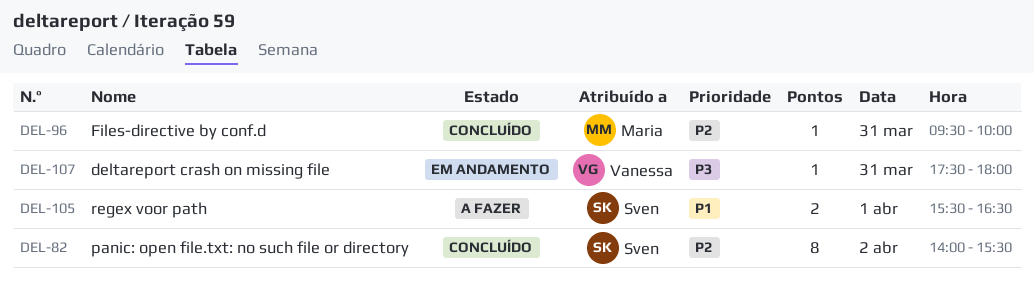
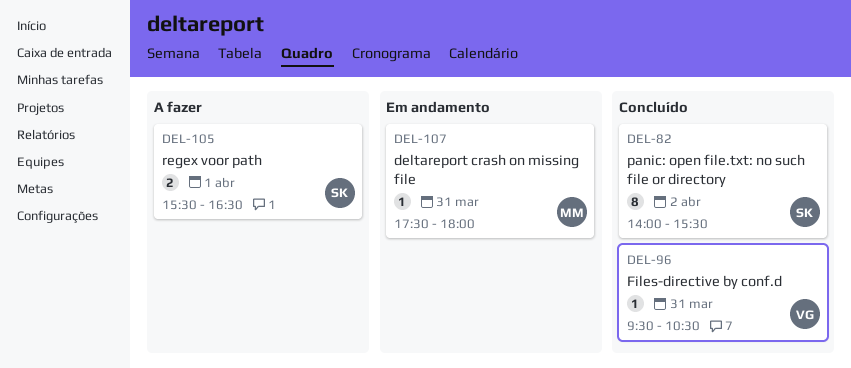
DEL-96, owner: Maria -> Vanessa
DEL-96, ends: 10:00 -> 10:30
DEL-107, owner: Vanessa -> Maria

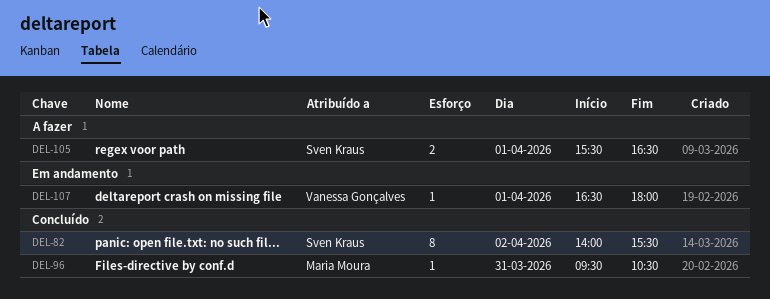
DEL-96, owner: Vanessa Gonçalves -> Maria Moura
DEL-107, owner: Maria Moura -> Vanessa Gonçalves
DEL-107, day: Mar 31 -> Apr 1
DEL-107, begins: 17:30 -> 16:30

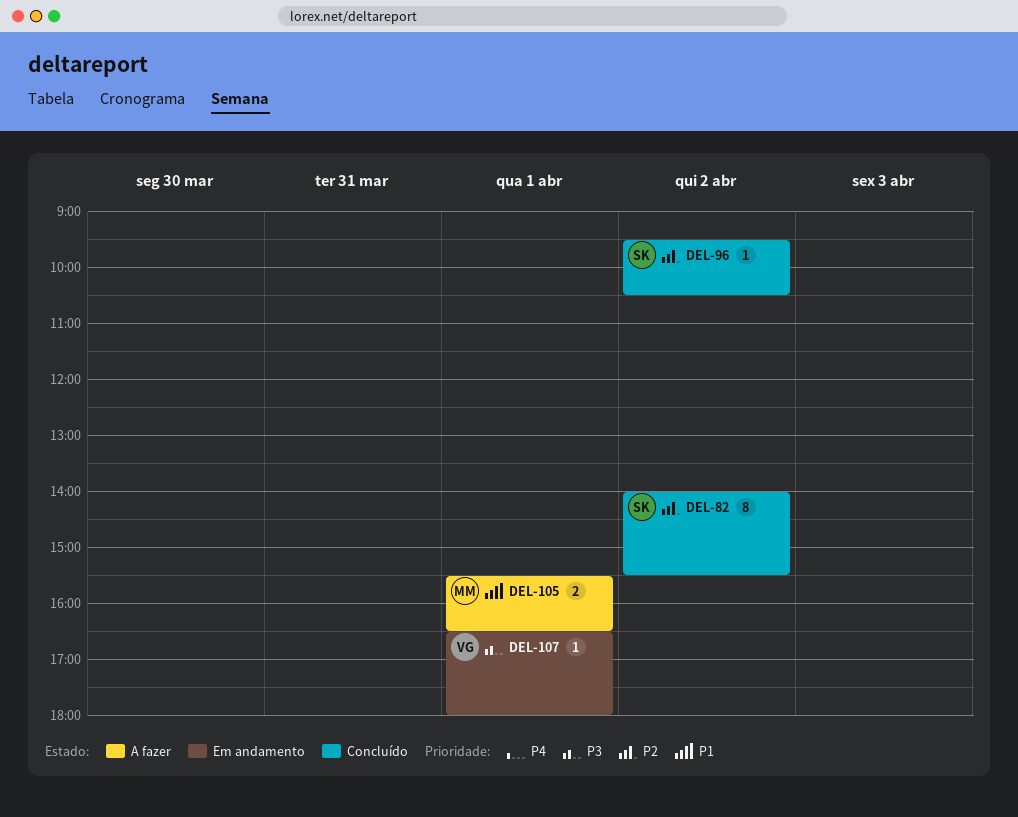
DEL-96, owner: Maria Moura -> Sven Kraus
DEL-96, day: Mar 31 -> Apr 2
DEL-105, owner: Sven Kraus -> Maria Moura

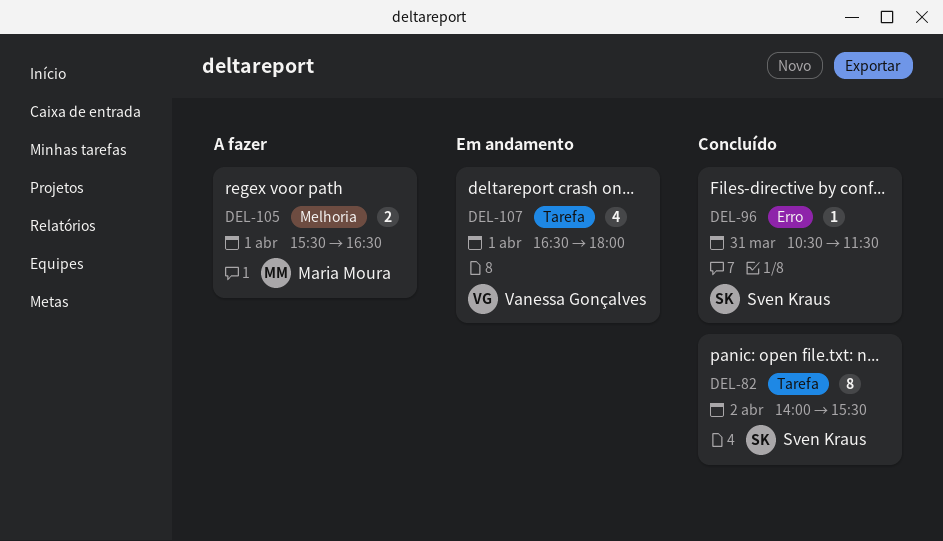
DEL-96, day: Apr 2 -> Mar 31
DEL-96, begins: 09:30 -> 10:30
DEL-96, ends: 10:30 -> 11:30
DEL-107, estimate: 1 -> 4

